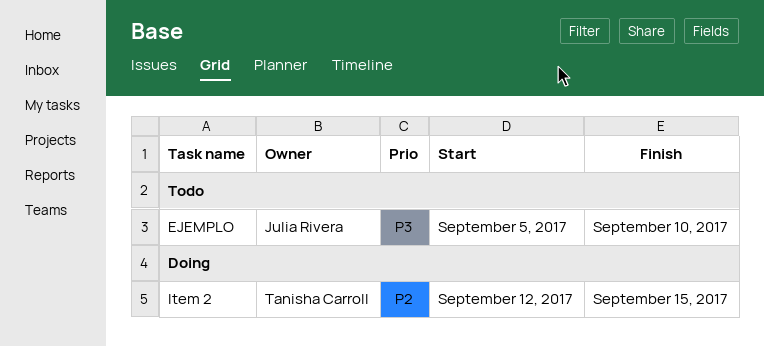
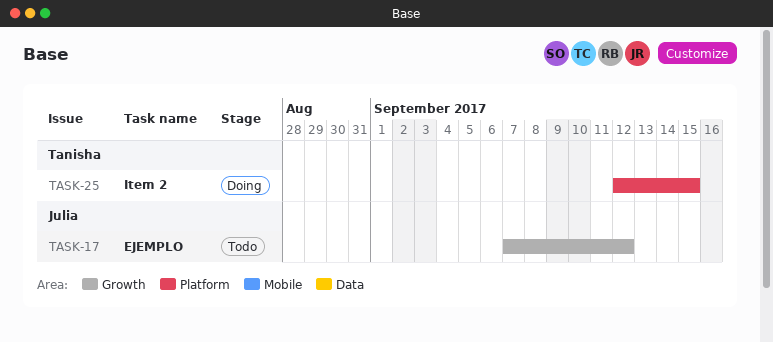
EJEMPLO, start: Sep 5 -> Sep 7
EJEMPLO, due: Sep 10 -> Sep 12

